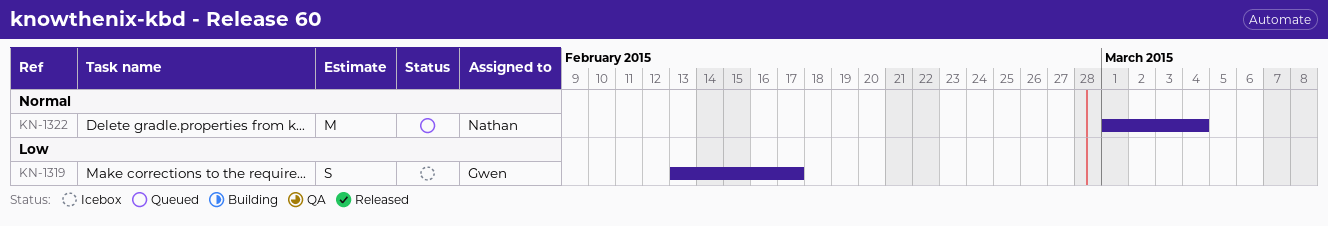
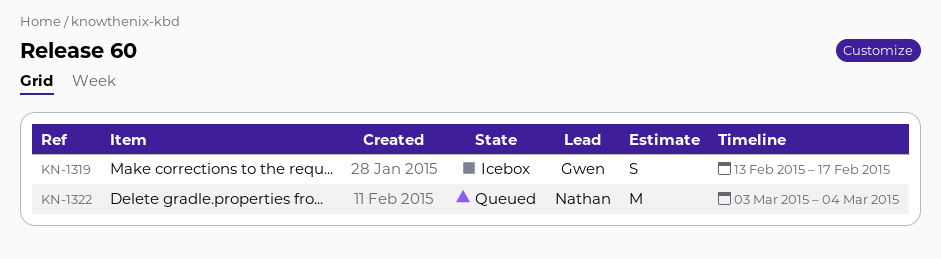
KN-1322, start: Mar 1 -> Mar 3

